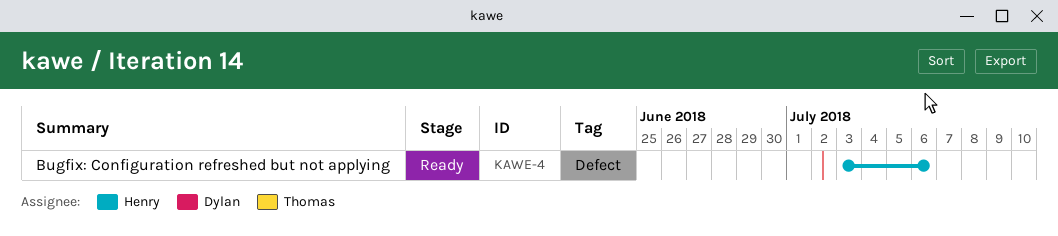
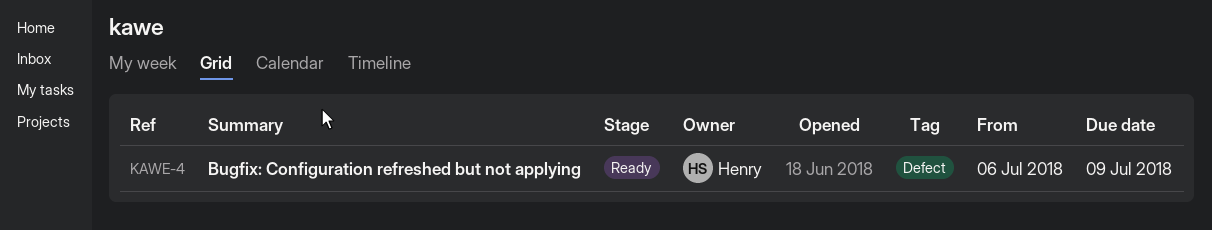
KAWE-4, start: Jul 3 -> Jul 6
KAWE-4, due: Jul 6 -> Jul 9

